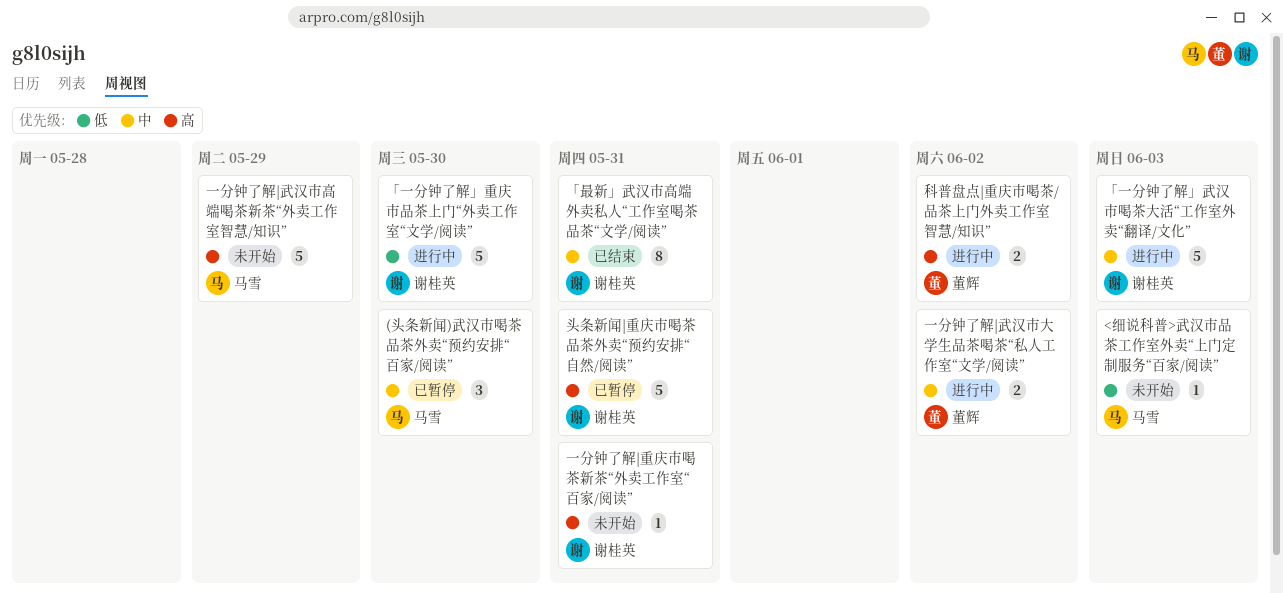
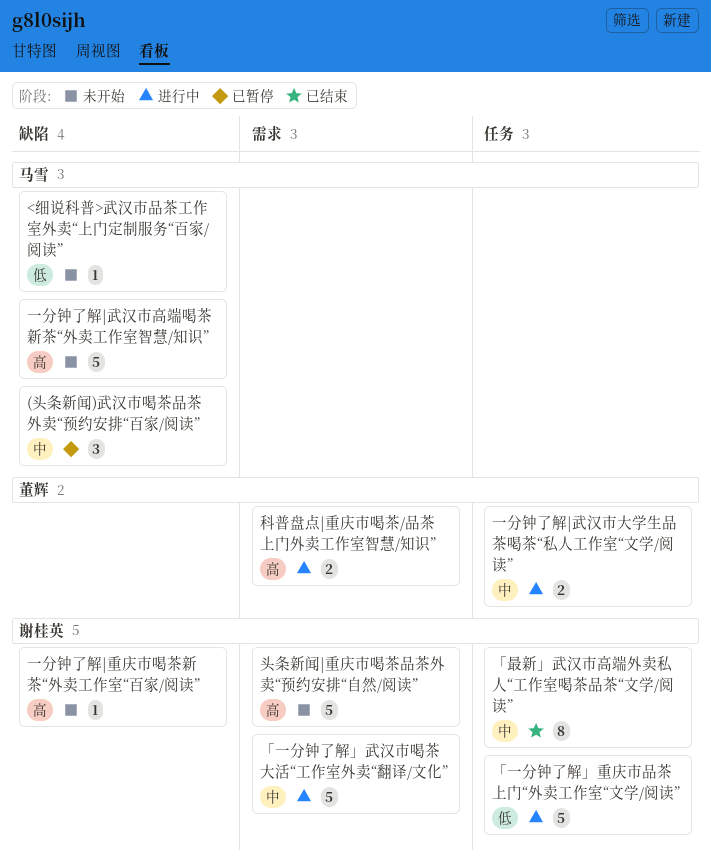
头条新闻|重庆市喝茶品茶外卖“预约安排“自然/阅读”, status: 已暂停 -> 未开始

